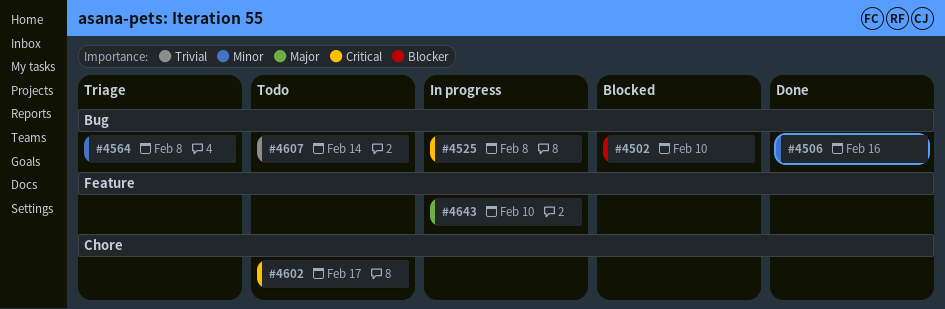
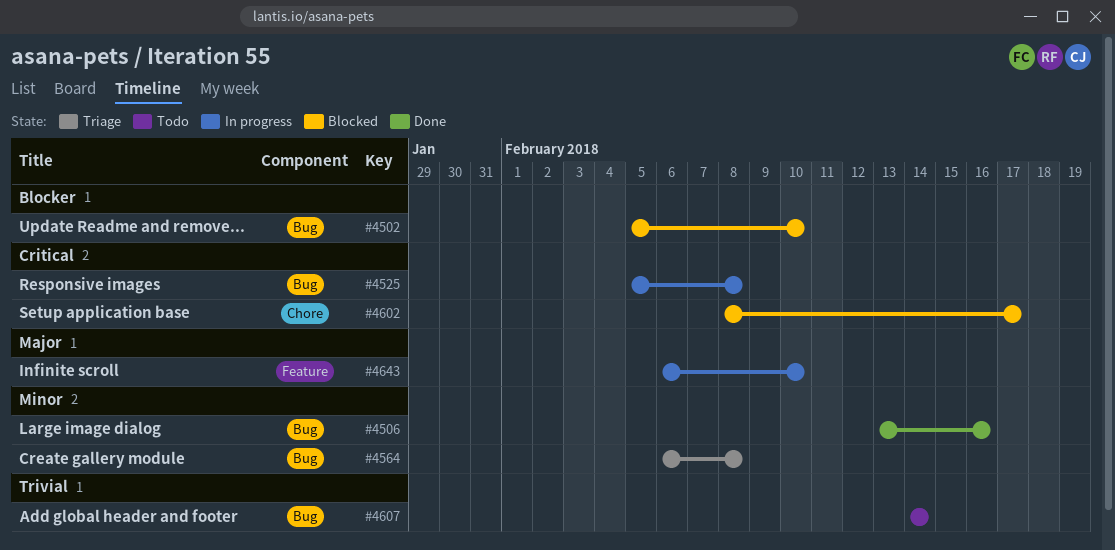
#4602, status: Todo -> Blocked

